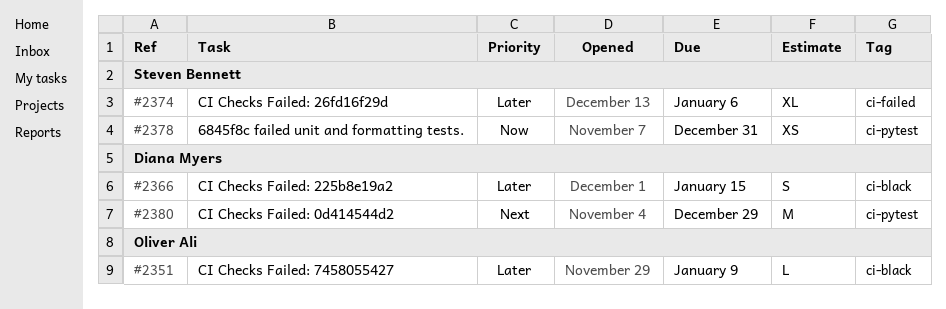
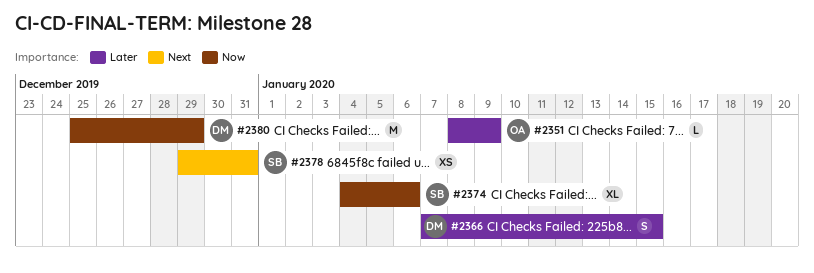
#2374, priority: Later -> Now
#2378, priority: Now -> Next
#2380, priority: Next -> Now

